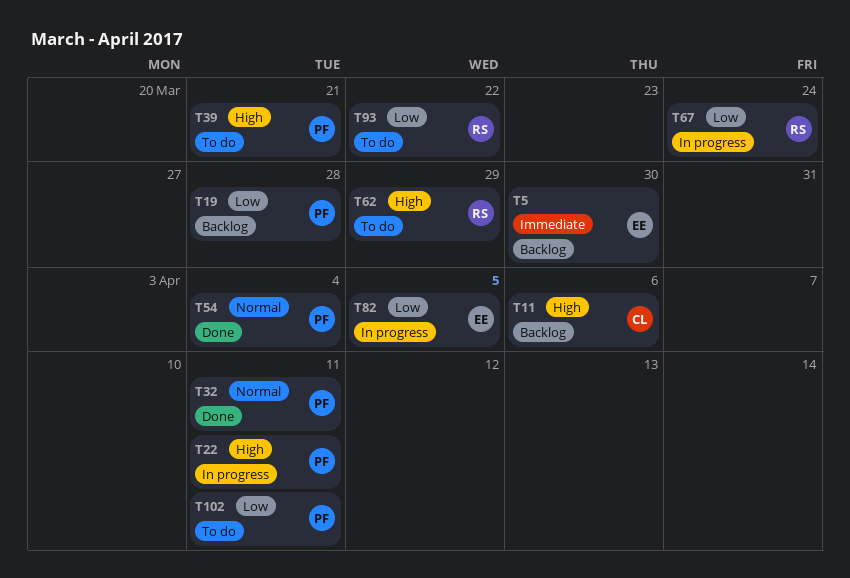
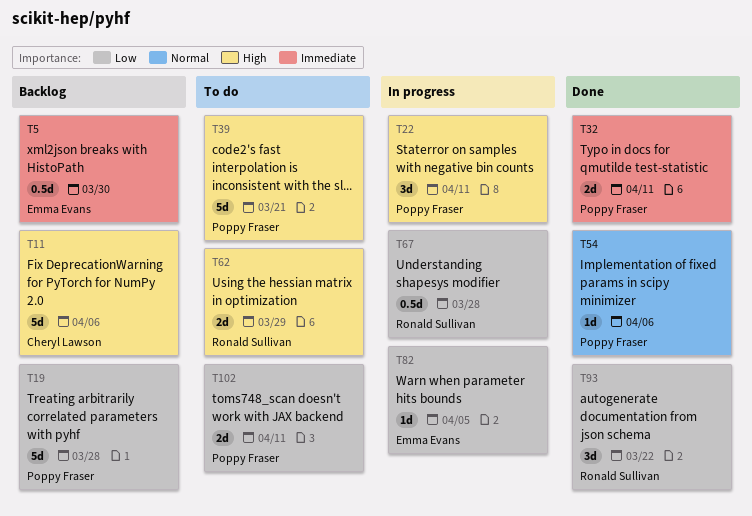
T32, priority: Normal -> Immediate
T54, due: Apr 4 -> Apr 6
T67, due: Mar 24 -> Mar 28
T93, status: To do -> Done

